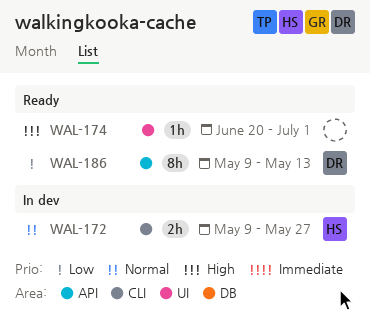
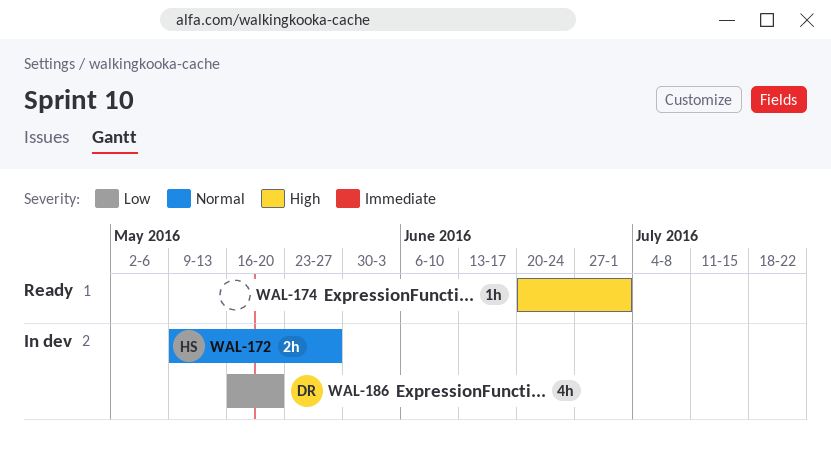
WAL-186, status: Ready -> In dev
WAL-186, estimate: 8h -> 4h
WAL-186, start: May 9 -> May 16
WAL-186, due: May 13 -> May 20

